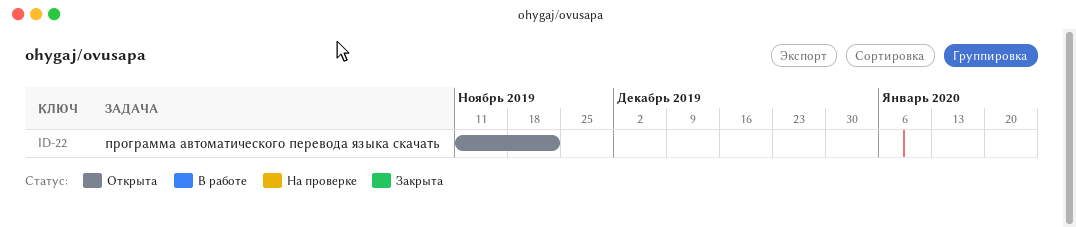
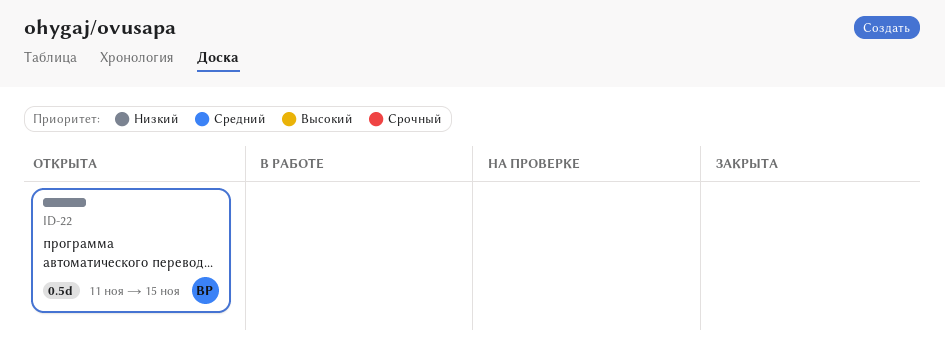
ID-22, due: Nov 22 -> Nov 15

